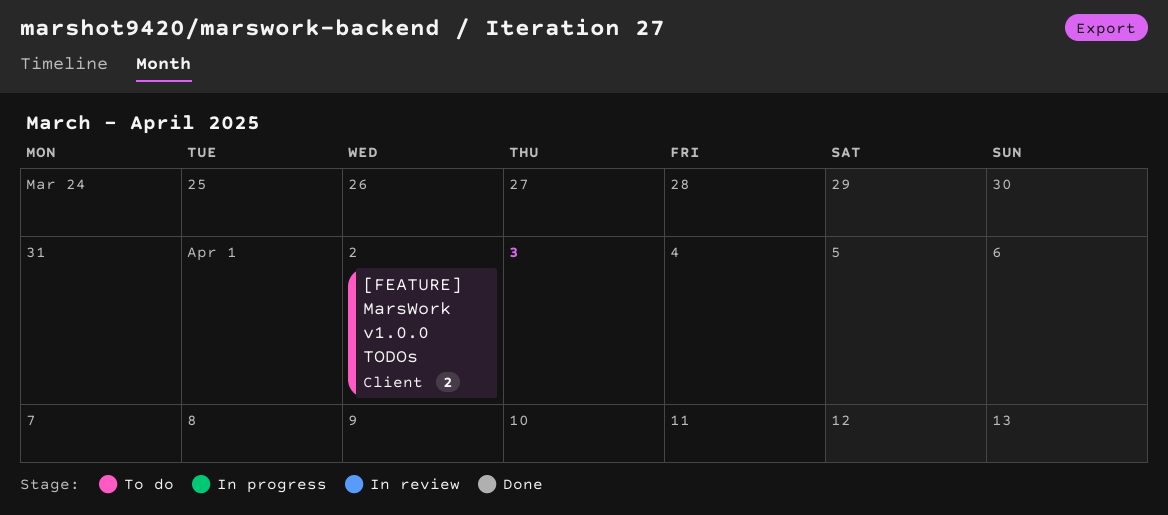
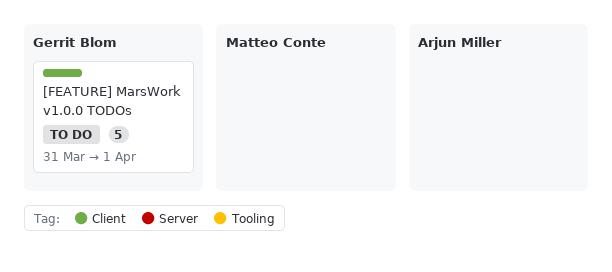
[FEATURE] MarsWork v1.0.0 TODOs, estimate: 2 -> 5
[FEATURE] MarsWork v1.0.0 TODOs, due: Apr 2 -> Apr 1

